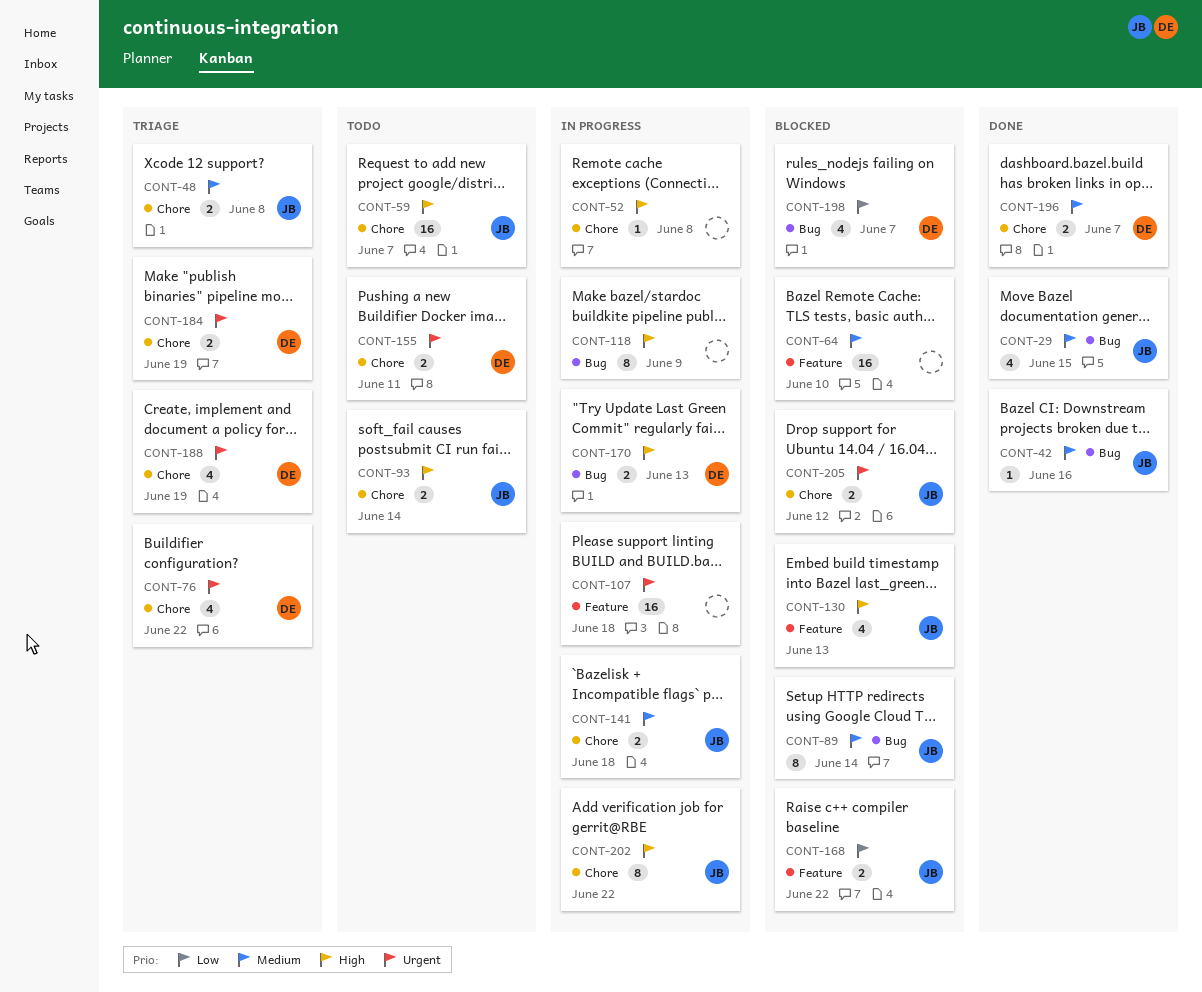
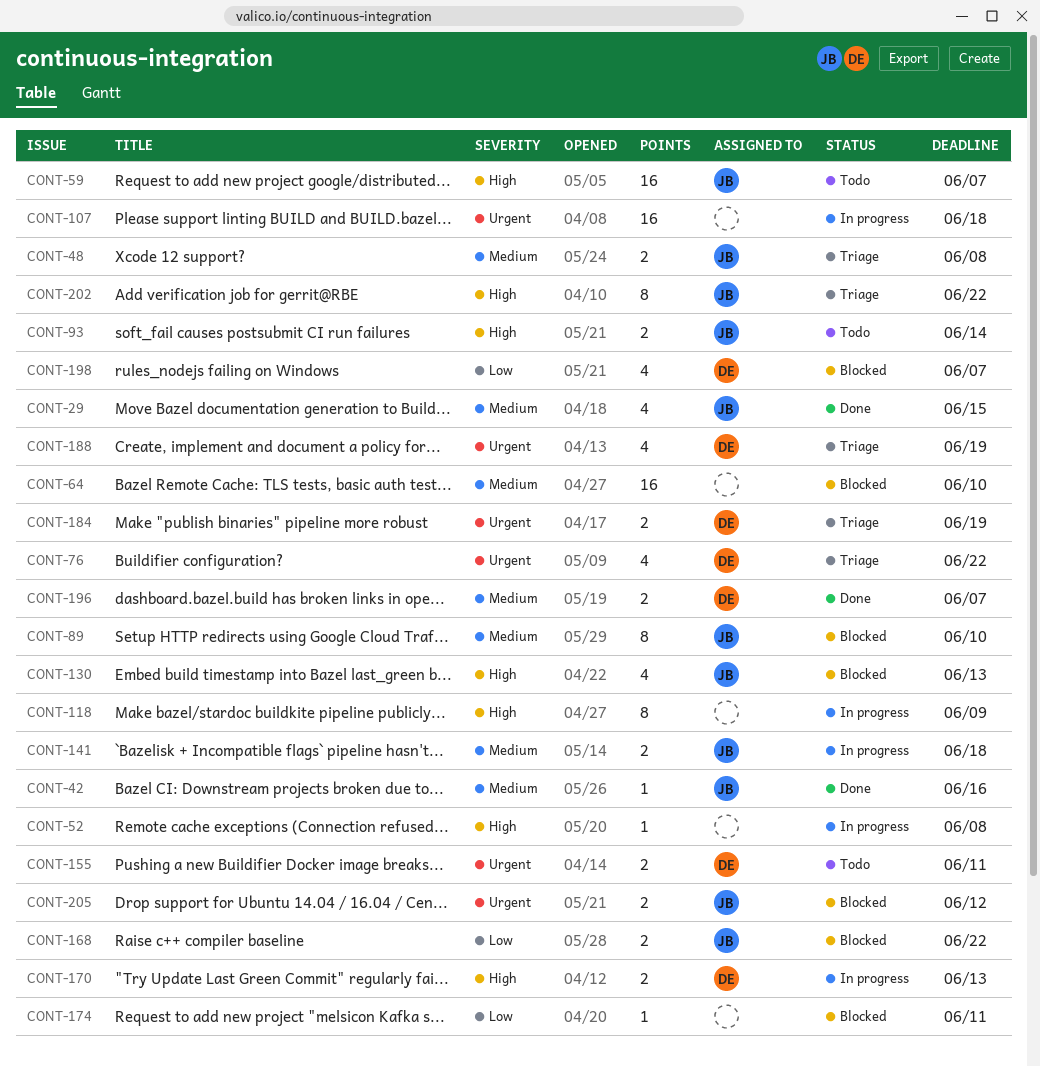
CONT-89, due: Jun 14 -> Jun 10
CONT-174: none -> present
CONT-202, status: In progress -> Triage

